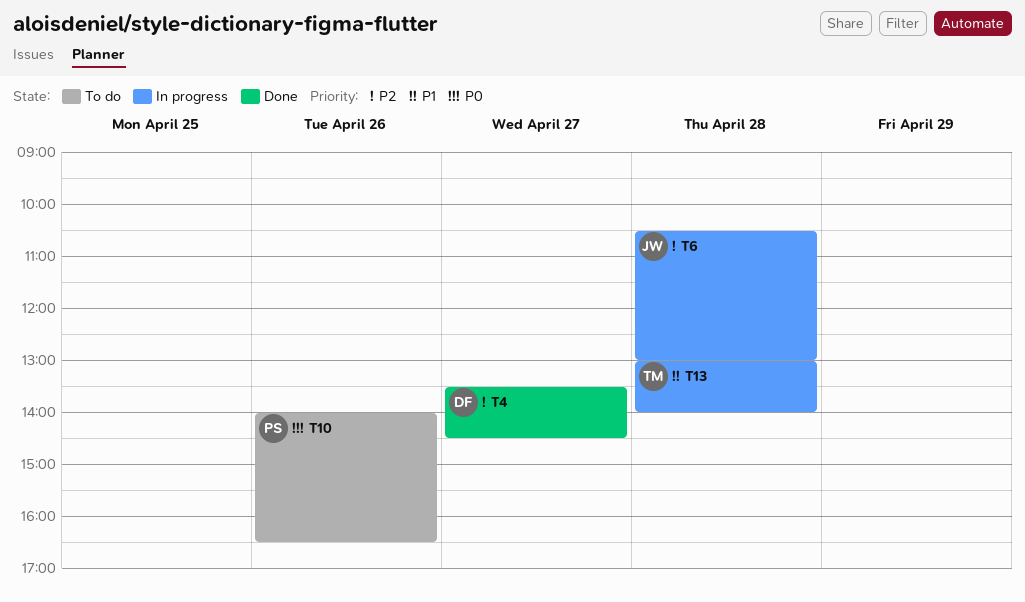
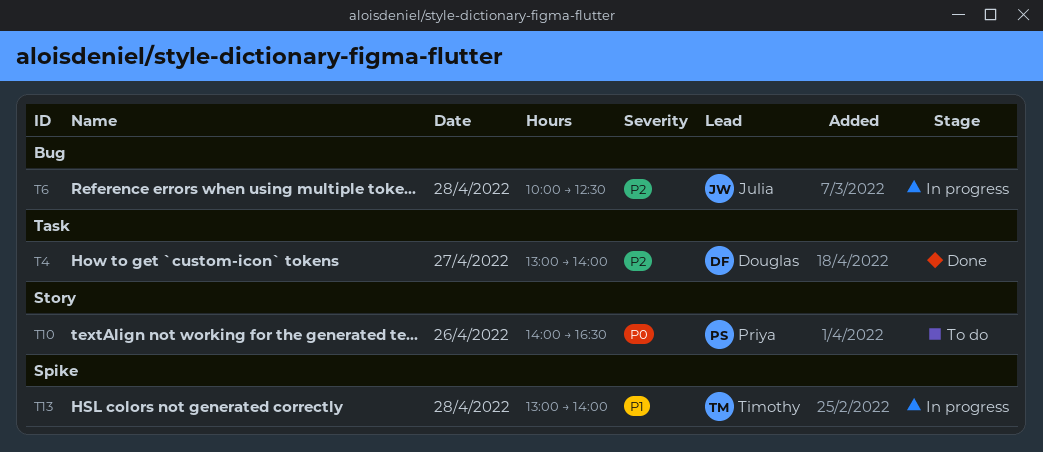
T4, begins: 13:30 -> 13:00
T4, ends: 14:30 -> 14:00
T6, begins: 10:30 -> 10:00
T6, ends: 13:00 -> 12:30

